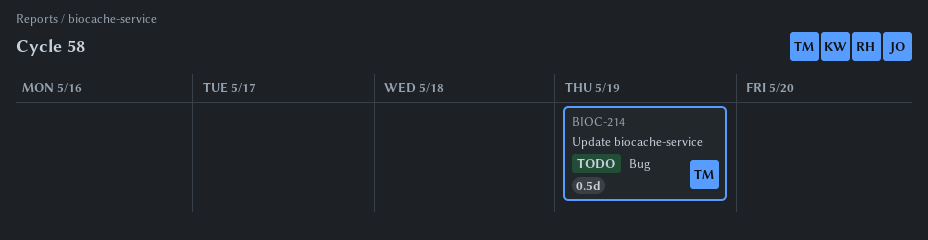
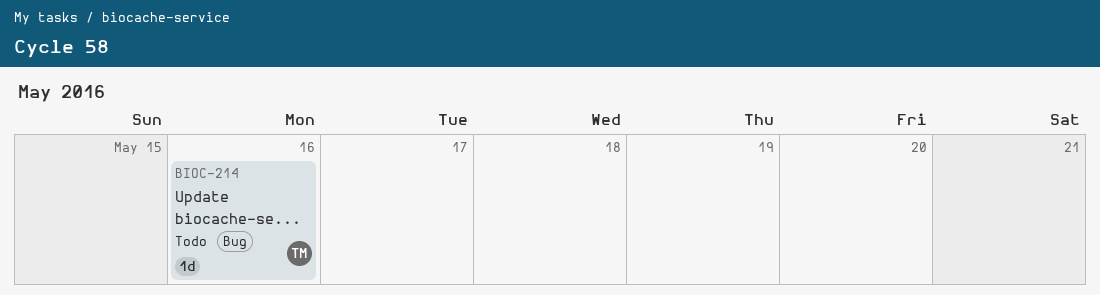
BIOC-214, estimate: 0.5d -> 1d
BIOC-214, due: May 19 -> May 16

